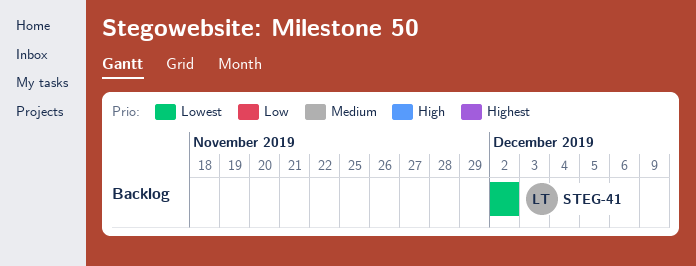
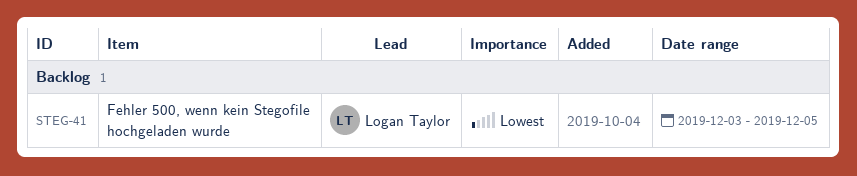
STEG-41, start: Dec 2 -> Dec 3
STEG-41, due: Dec 2 -> Dec 5

